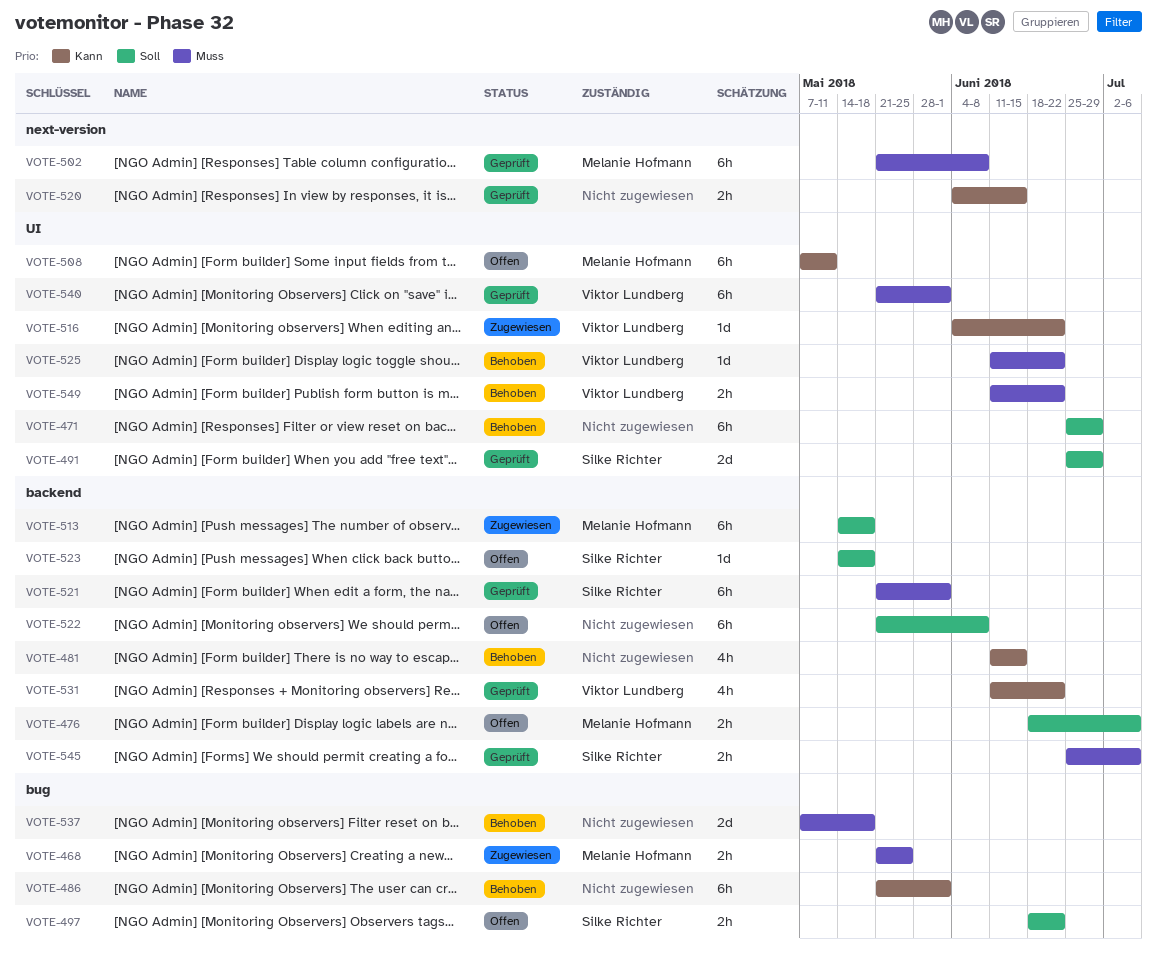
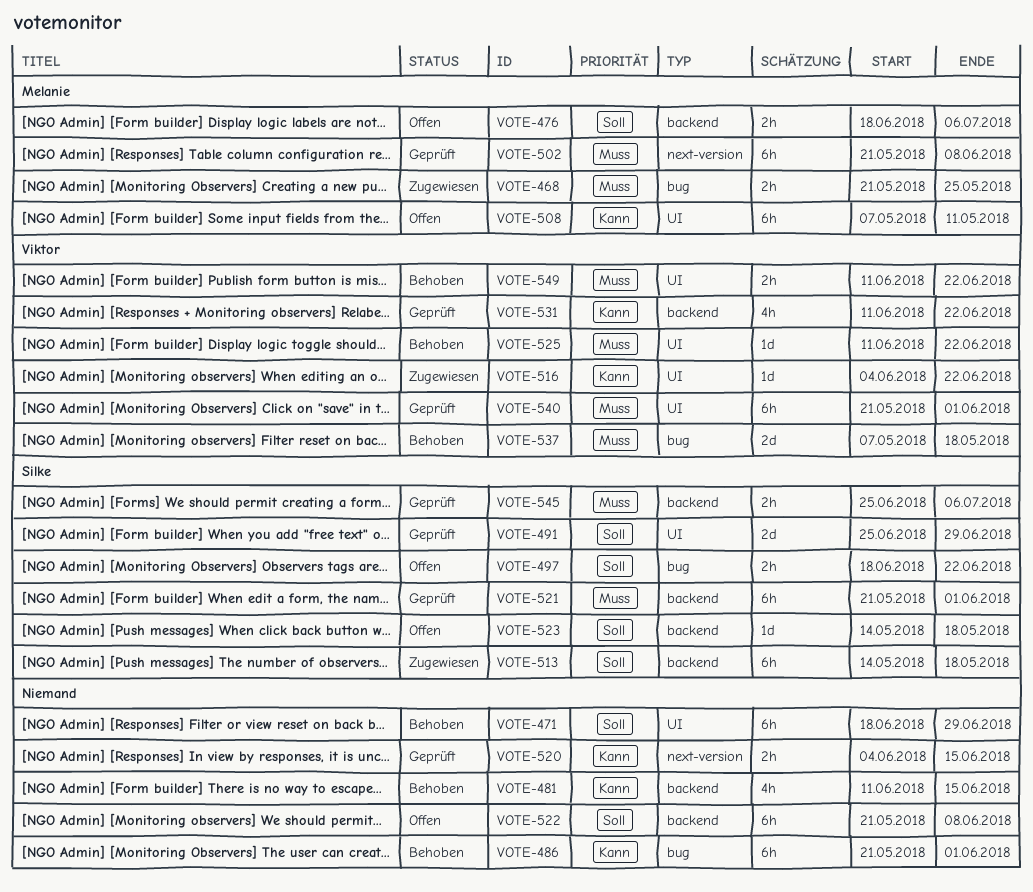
VOTE-471, start: Jun 25 -> Jun 18
VOTE-513, owner: Melanie Hofmann -> Silke Richter
VOTE-537, owner: none -> Viktor Lundberg

